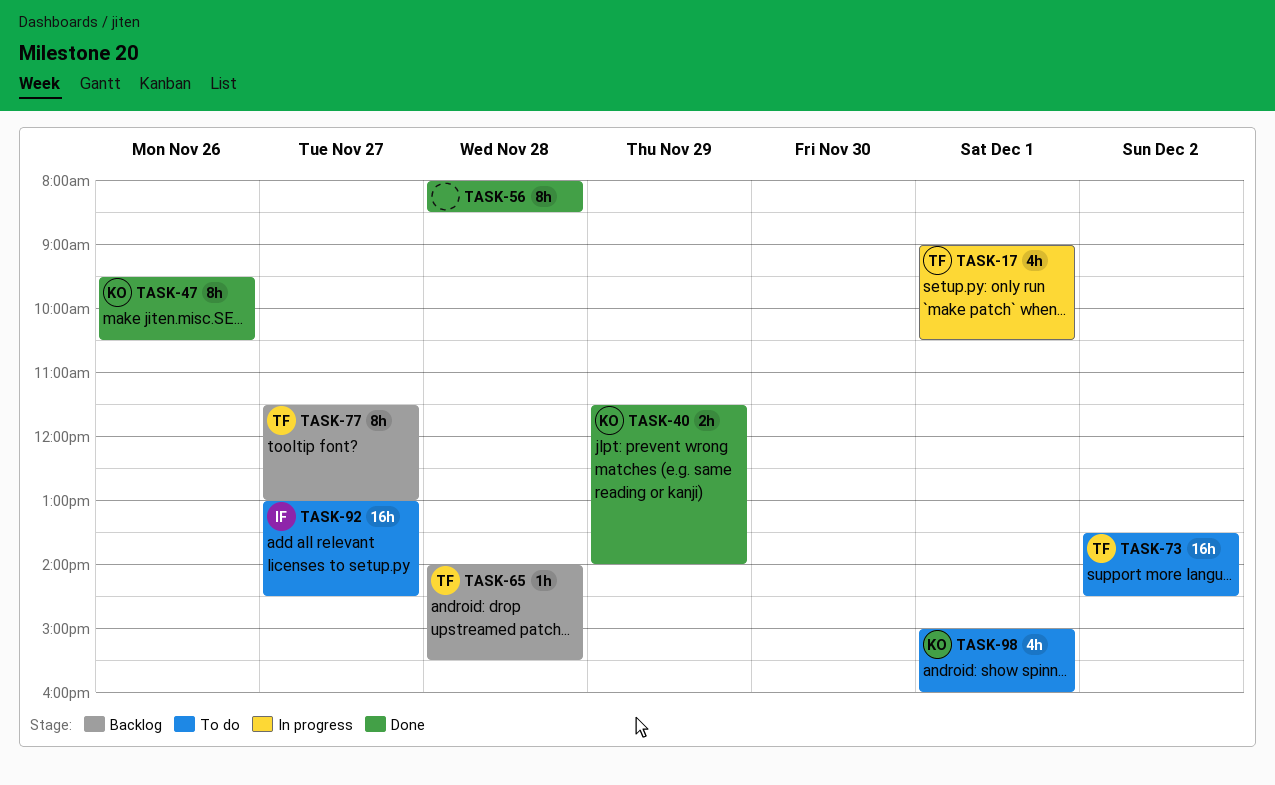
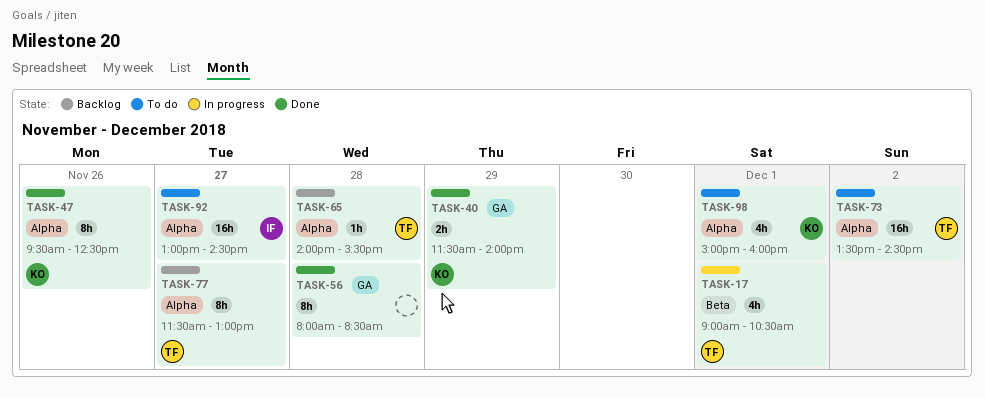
TASK-47, ends: 10:30 -> 12:30

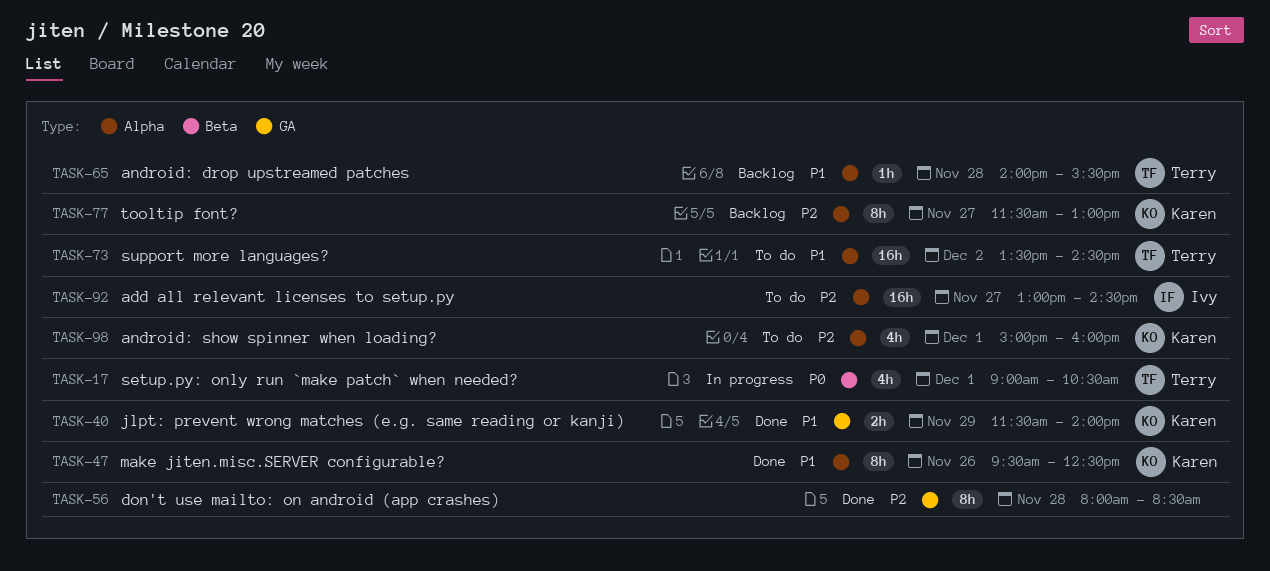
TASK-77, owner: Terry -> Karen

